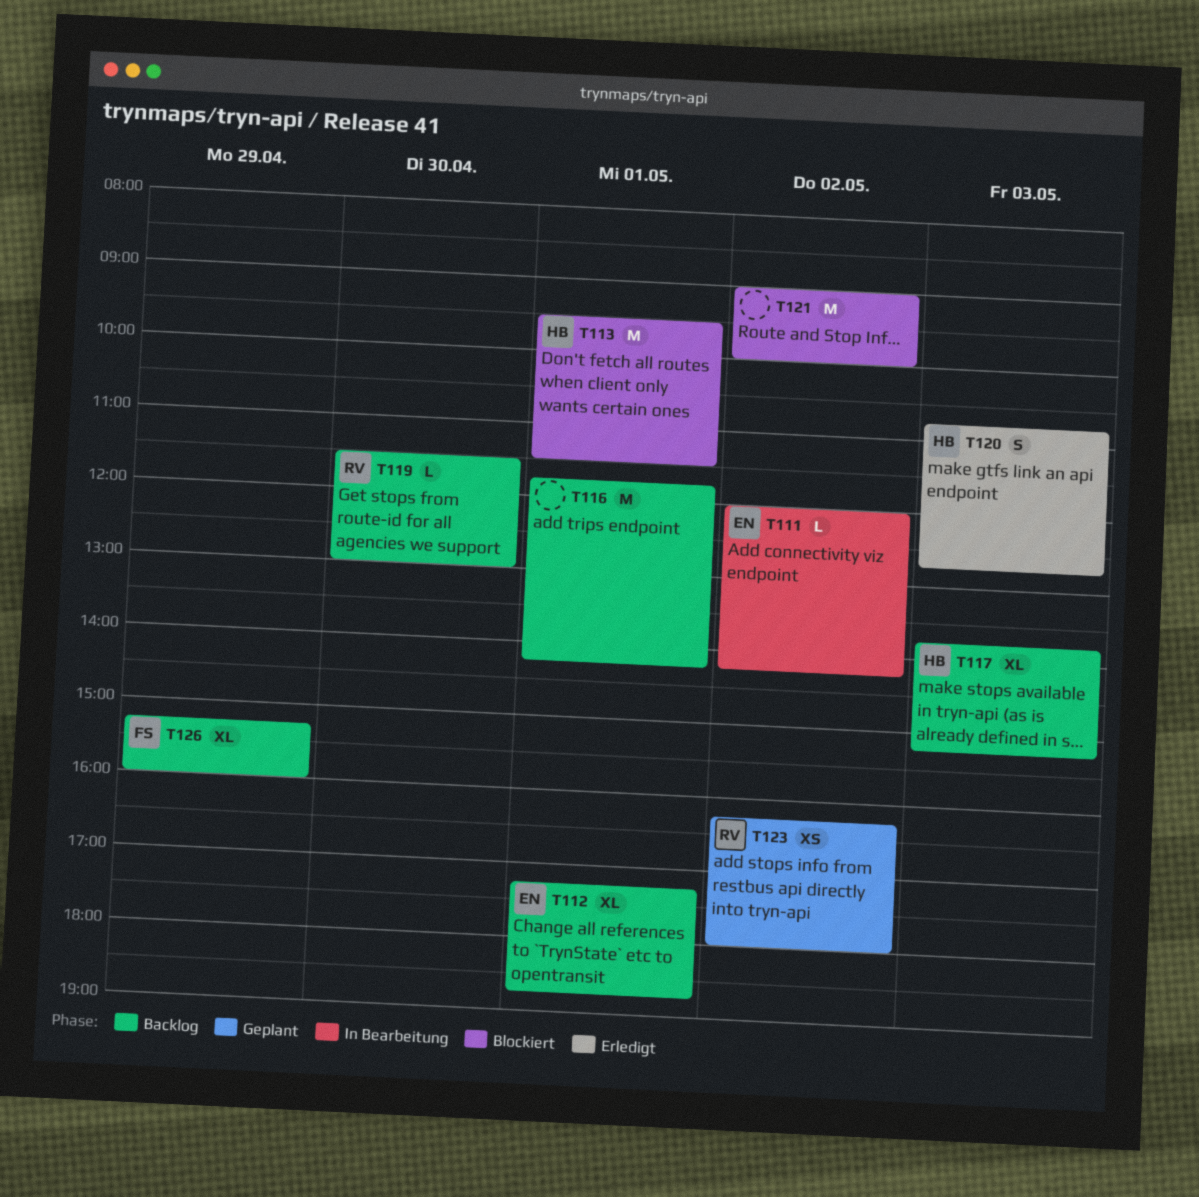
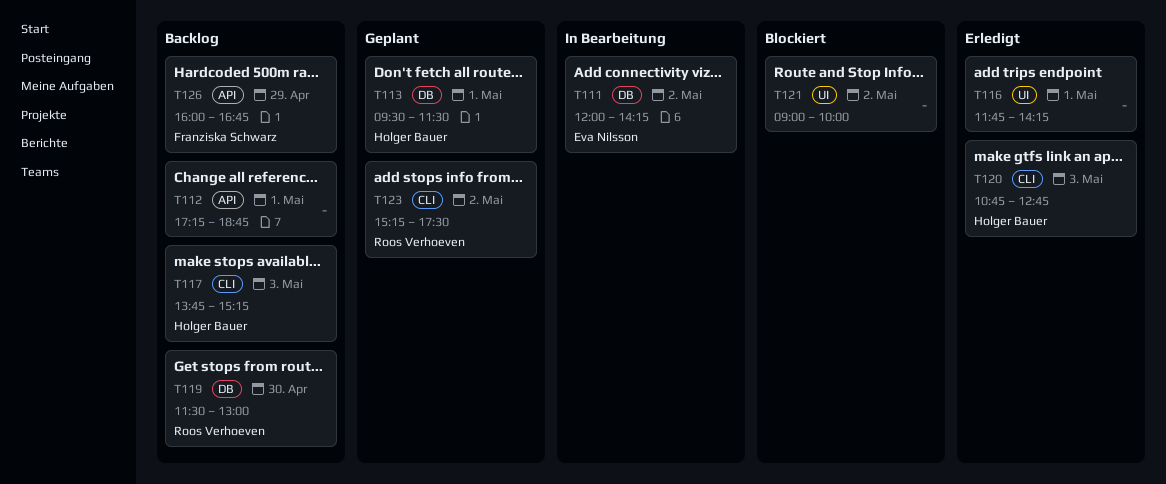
T112, owner: Eva Nilsson -> none
T113, status: Blockiert -> Geplant
T116, status: Backlog -> Erledigt
T123, begins: 16:15 -> 15:15
T123, ends: 18:00 -> 17:30
T126, begins: 15:15 -> 16:00
T126, ends: 16:00 -> 16:45

